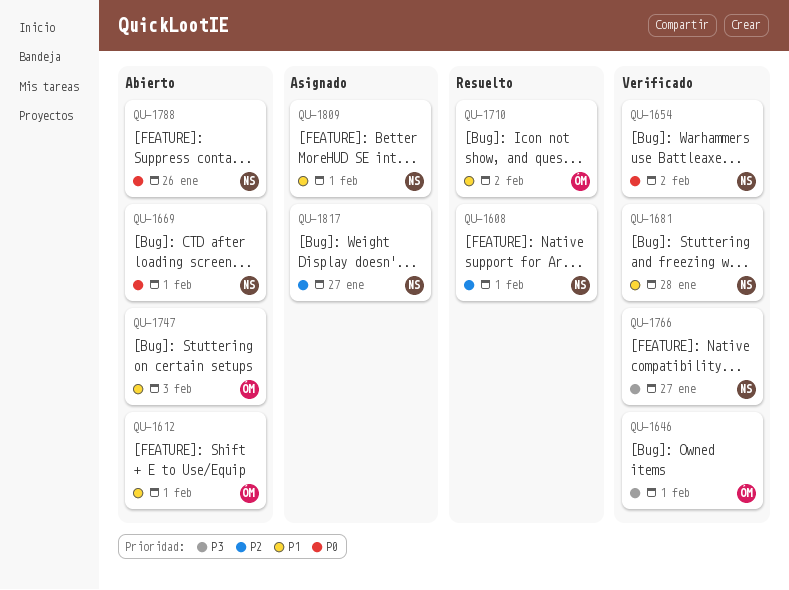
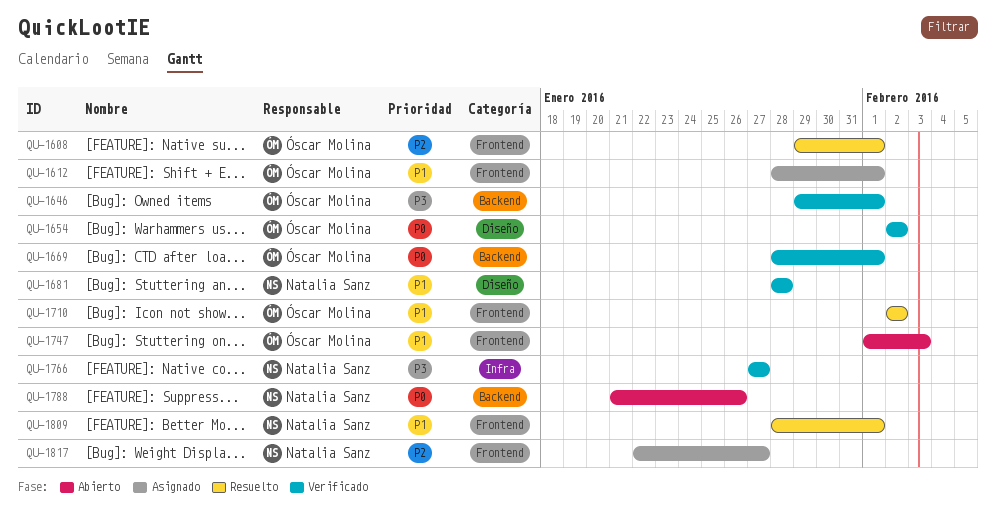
QU-1608, owner: Natalia Sanz -> Óscar Molina
QU-1612, status: Abierto -> Asignado
QU-1654, owner: Natalia Sanz -> Óscar Molina
QU-1669, status: Abierto -> Verificado
QU-1669, owner: Natalia Sanz -> Óscar Molina
QU-1809, status: Asignado -> Resuelto

